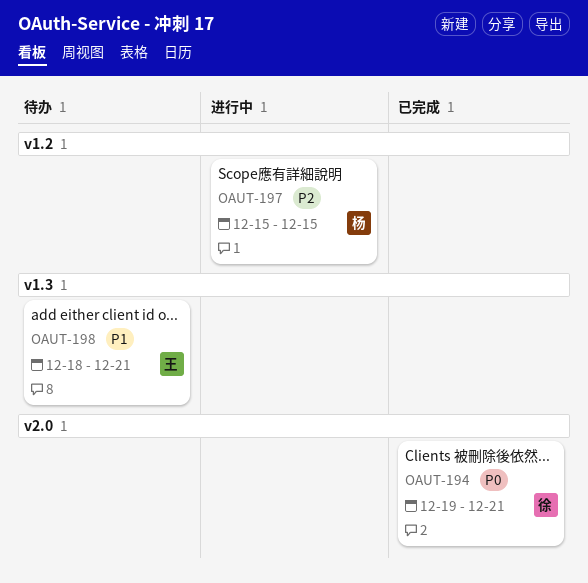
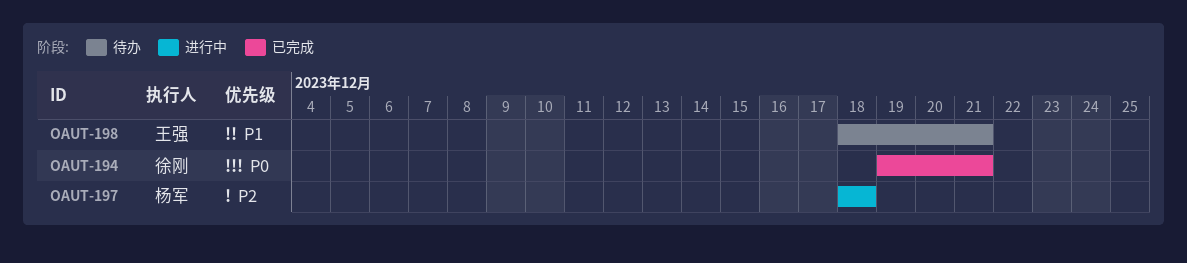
OAUT-197, start: Dec 15 -> Dec 18
OAUT-197, due: Dec 15 -> Dec 18

